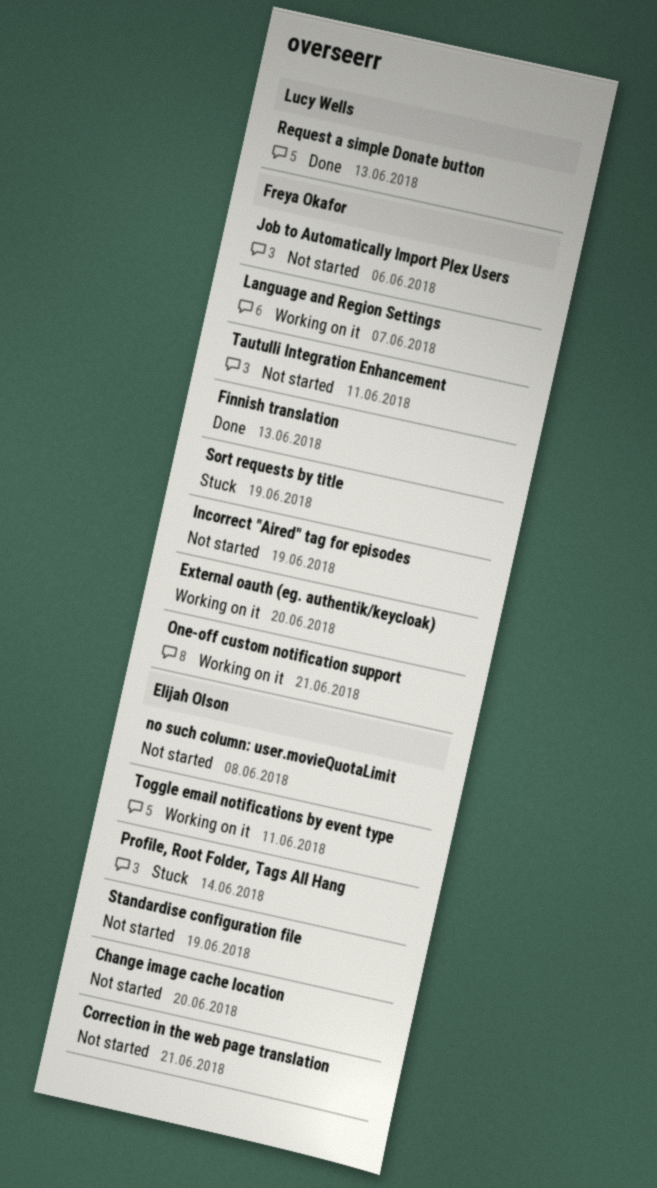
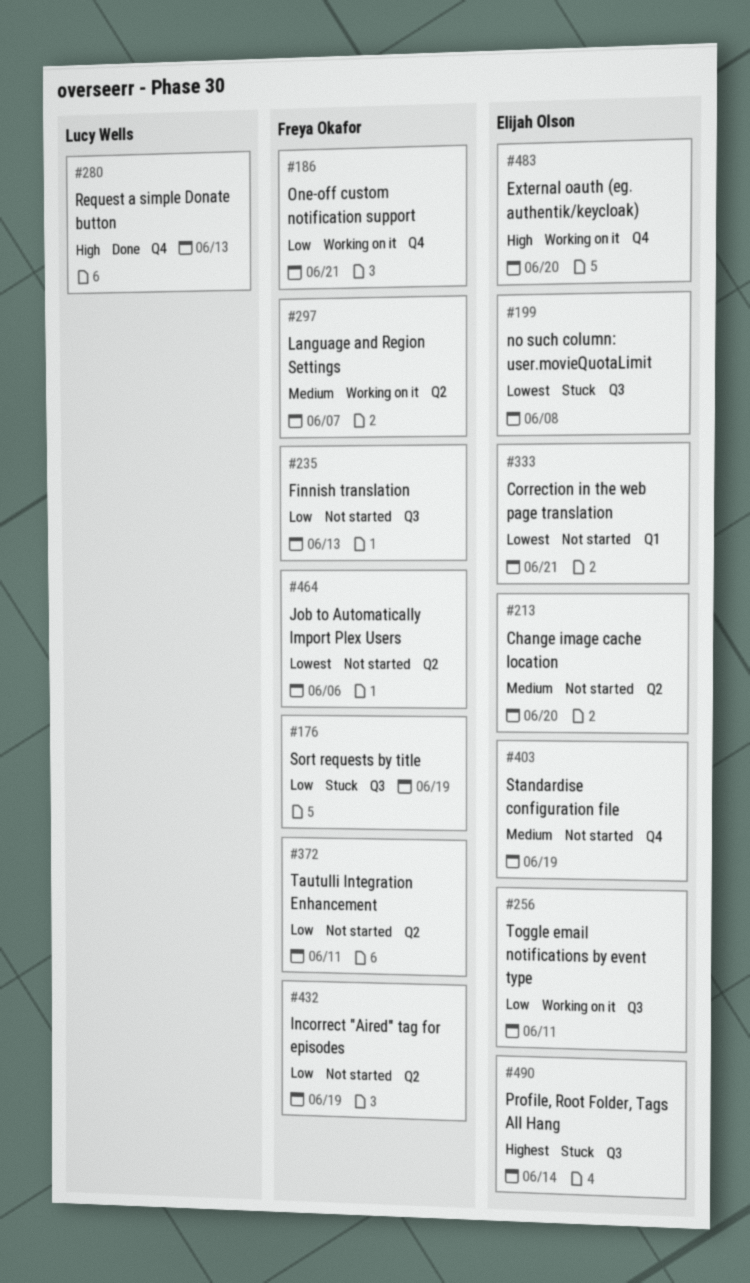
External oauth (eg. authentik/keycloak), owner: Freya Okafor -> Elijah Olson
Finnish translation, status: Done -> Not started
no such column: user.movieQuotaLimit, status: Not started -> Stuck

